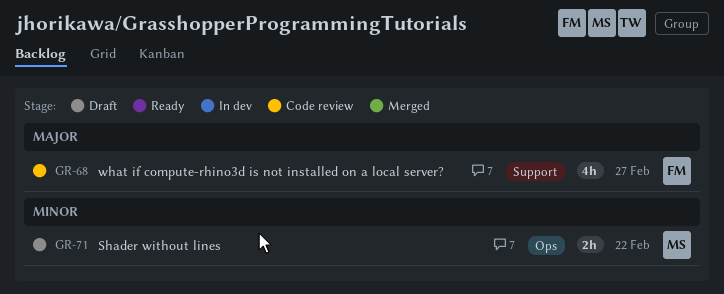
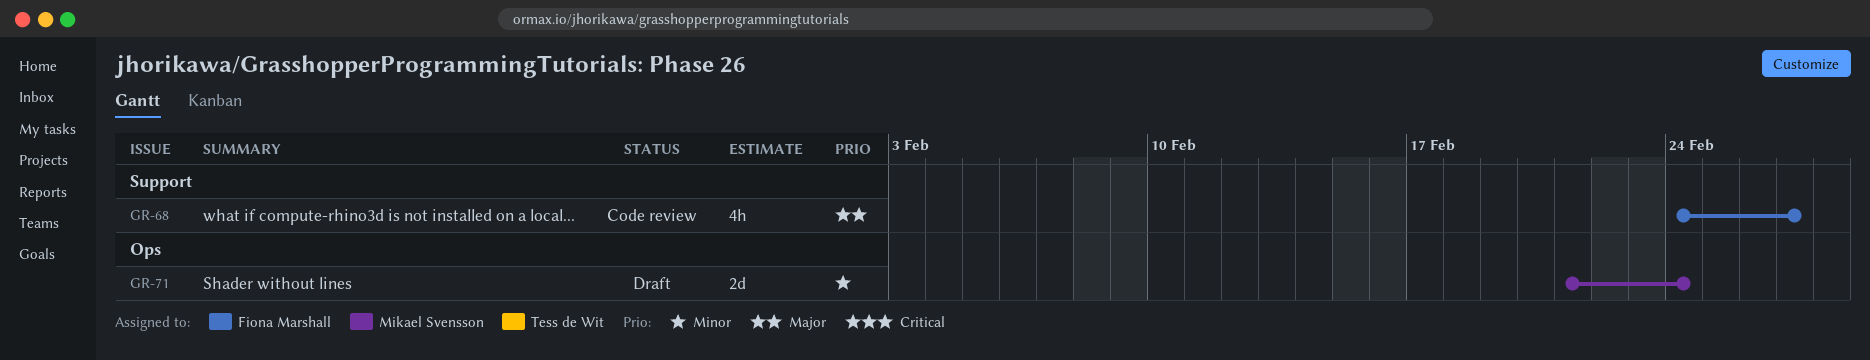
GR-71, estimate: 2h -> 2d
GR-71, due: Feb 22 -> Feb 24

